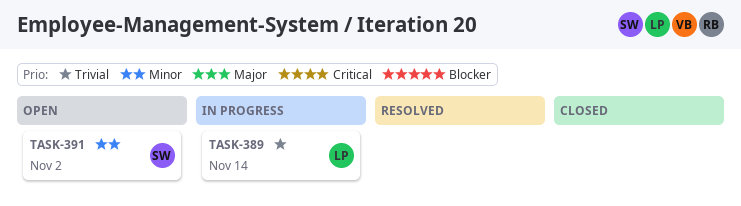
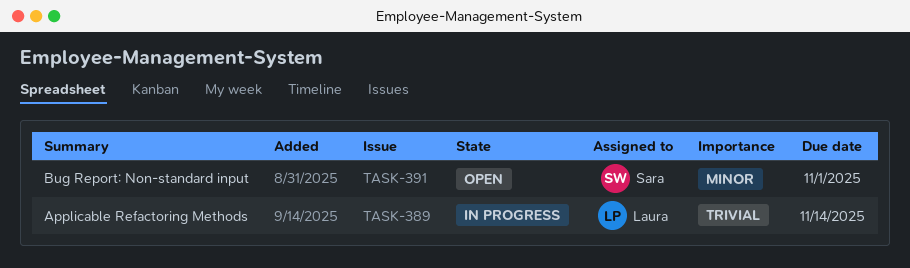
TASK-391, due: Nov 2 -> Nov 1

